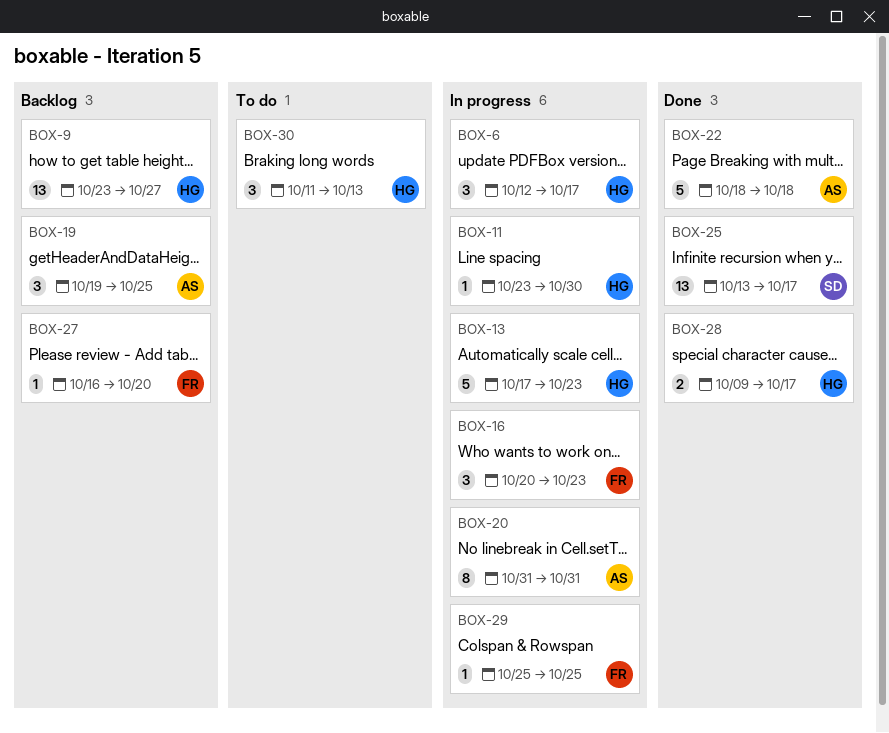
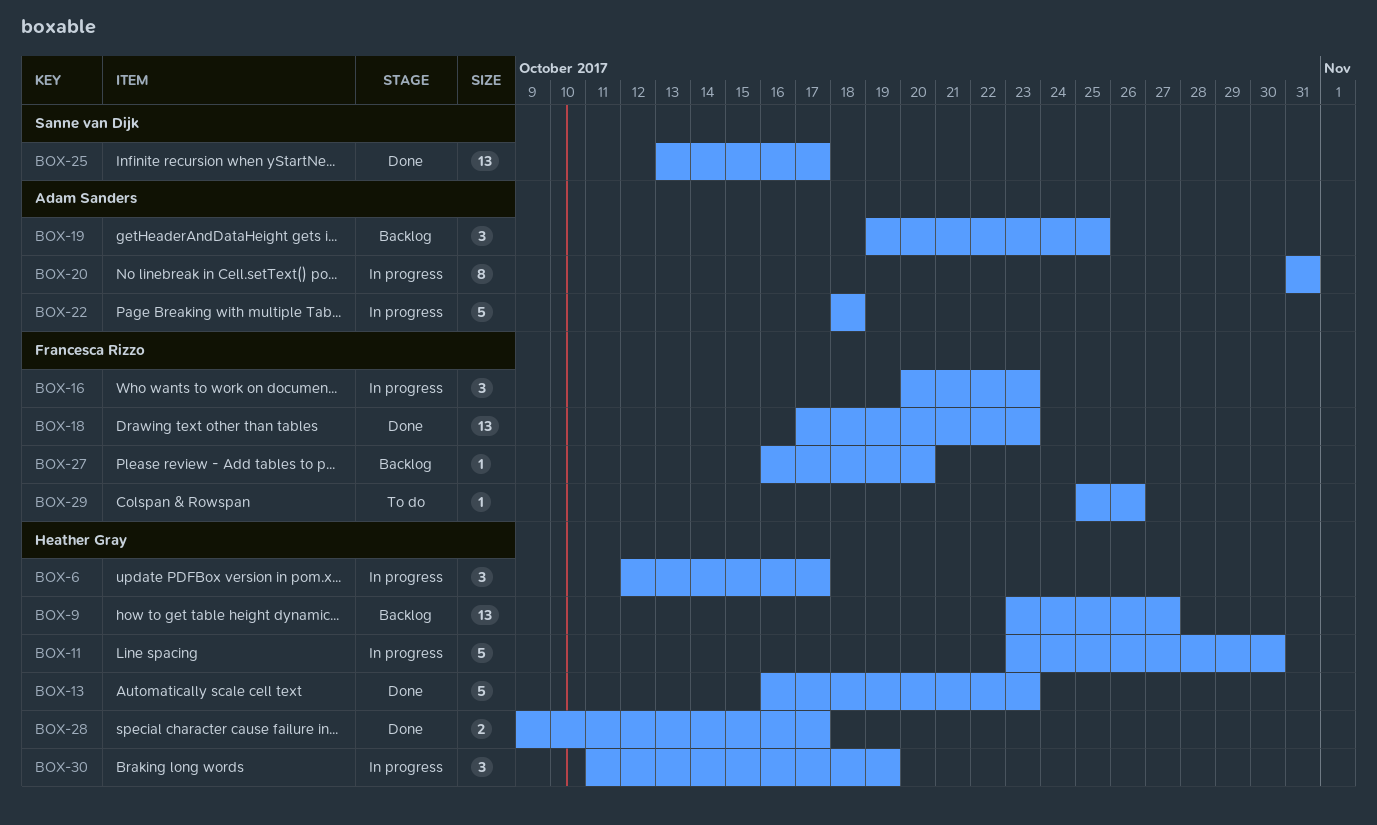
BOX-11, estimate: 1 -> 5
BOX-13, status: In progress -> Done
BOX-13, start: Oct 17 -> Oct 16
BOX-18: none -> present
BOX-22, status: Done -> In progress
BOX-29, status: In progress -> To do
BOX-29, due: Oct 25 -> Oct 26
BOX-30, status: To do -> In progress
BOX-30, due: Oct 13 -> Oct 19

